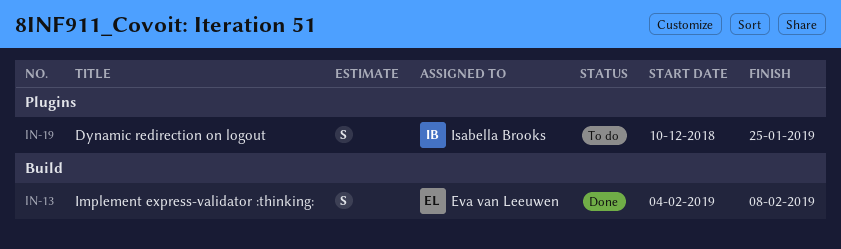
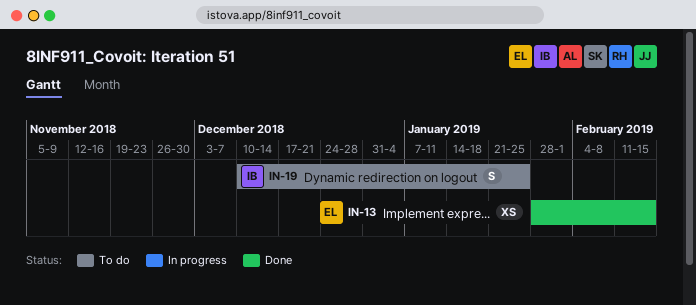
IN-13, estimate: S -> XS
IN-13, start: Feb 4 -> Jan 28
IN-13, due: Feb 8 -> Feb 15

